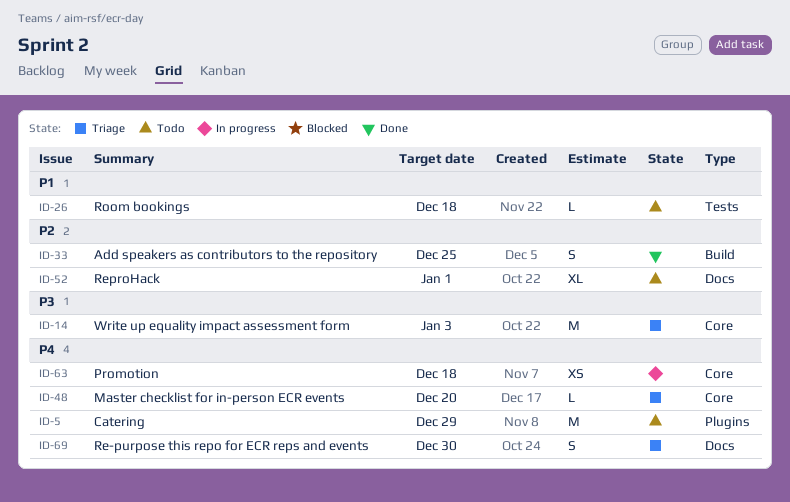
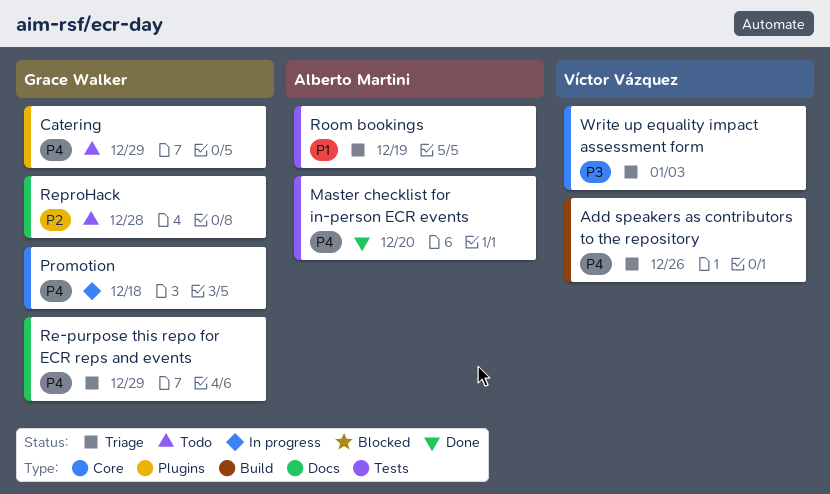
Add speakers as contributors to the repository, status: Done -> Triage
Add speakers as contributors to the repository, priority: P2 -> P4
Add speakers as contributors to the repository, due: Dec 25 -> Dec 26
Master checklist for in-person ECR events, status: Triage -> Done
Master checklist for in-person ECR events, label: Core -> Tests
Re-purpose this repo for ECR reps and events, due: Dec 30 -> Dec 29
ReproHack, due: Jan 1 -> Dec 28
Room bookings, status: Todo -> Triage
Room bookings, due: Dec 18 -> Dec 19

